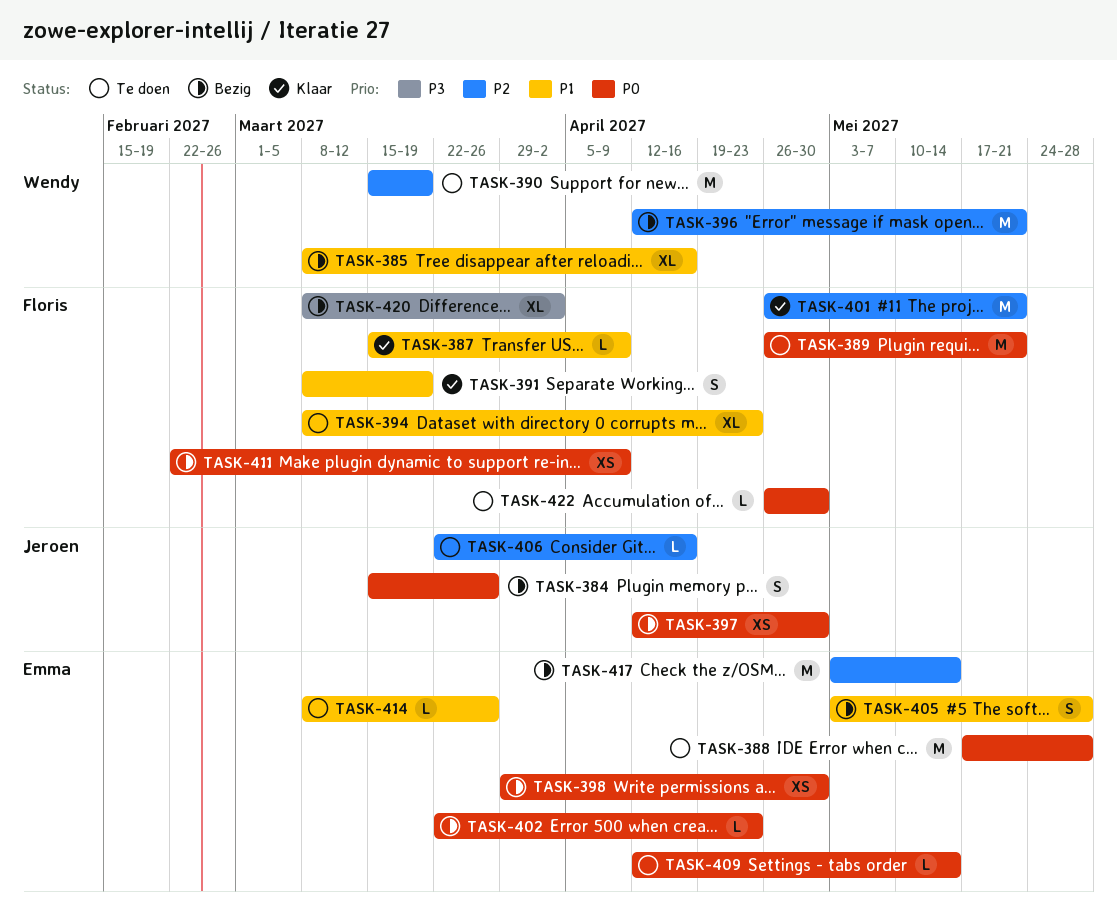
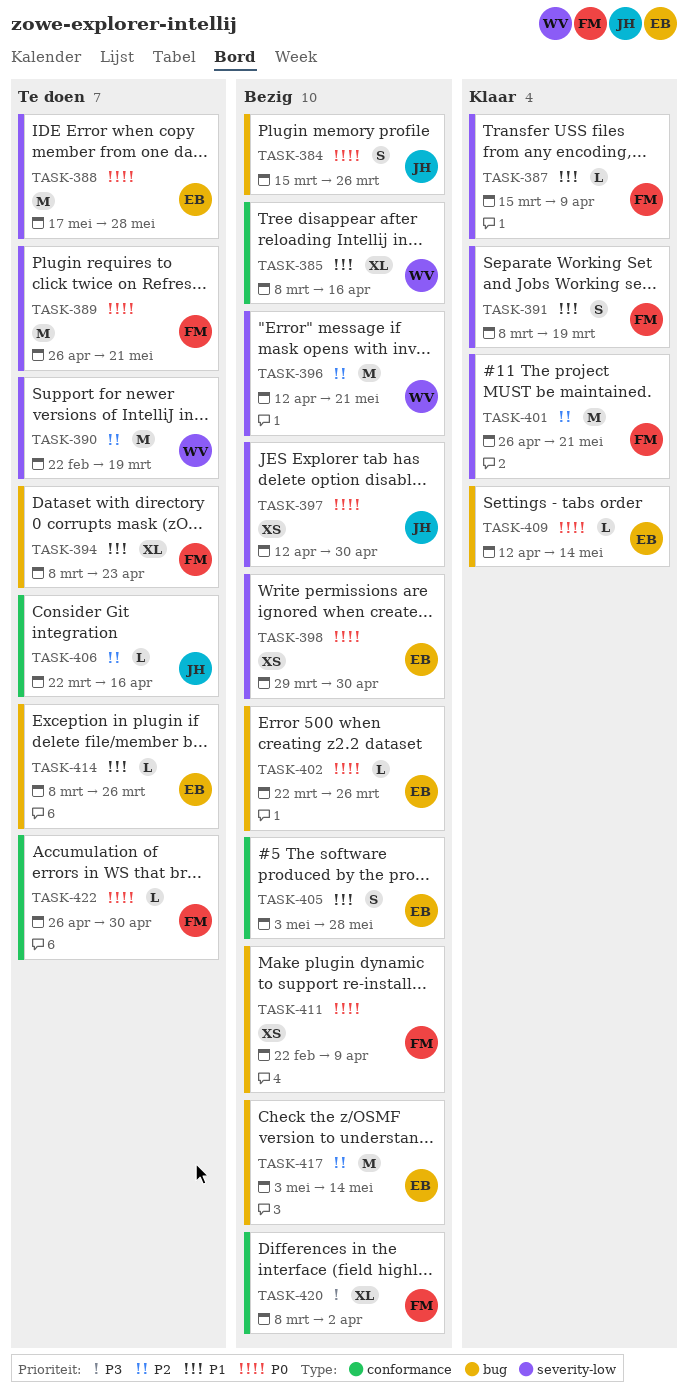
TASK-390, start: Mar 15 -> Feb 22
TASK-402, due: Apr 23 -> Mar 26
TASK-409, status: Te doen -> Klaar

